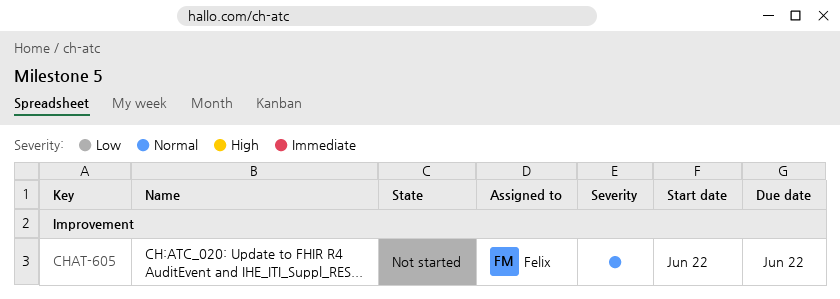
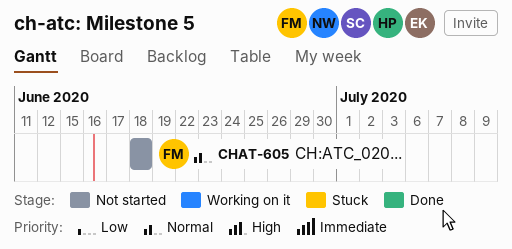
CHAT-605, start: Jun 22 -> Jun 18
CHAT-605, due: Jun 22 -> Jun 18

